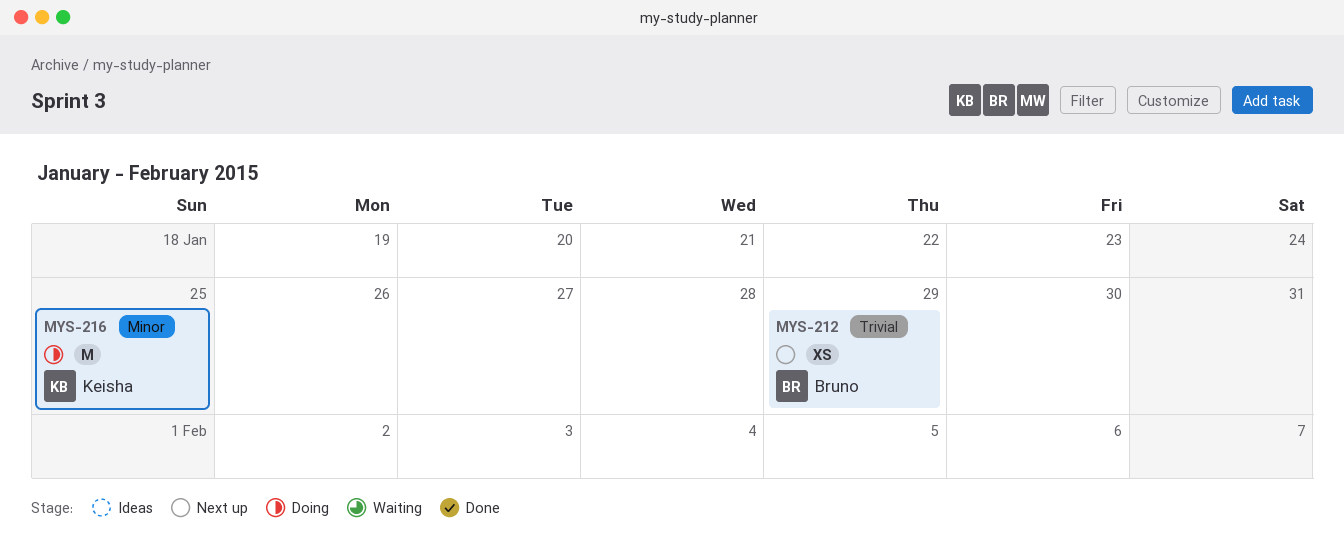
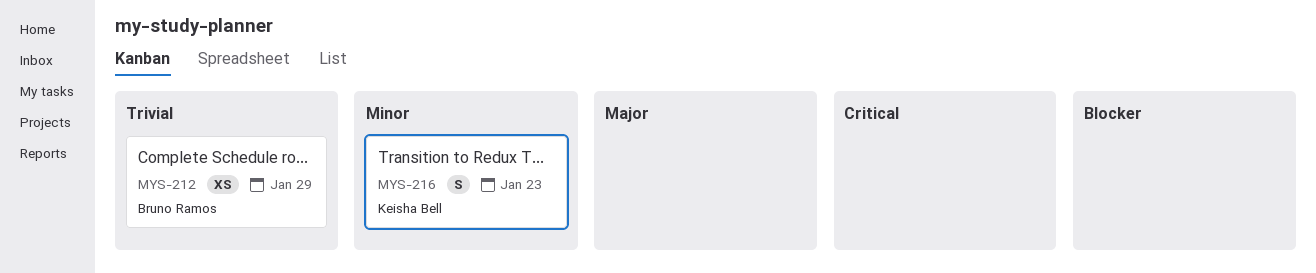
MYS-216, estimate: M -> S
MYS-216, due: Jan 25 -> Jan 23

